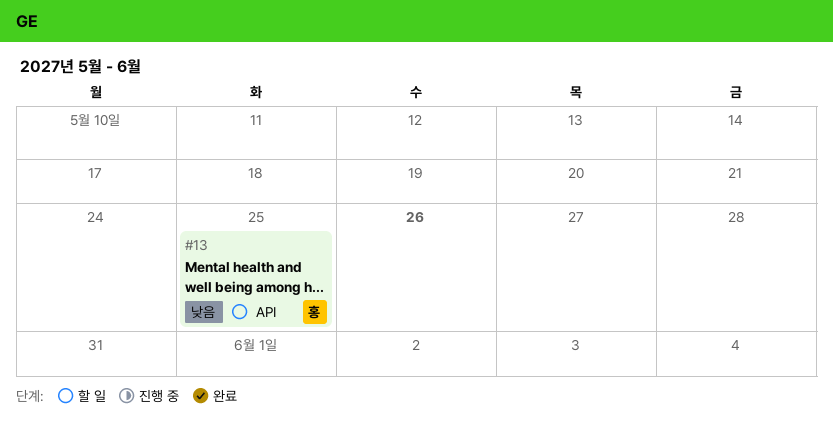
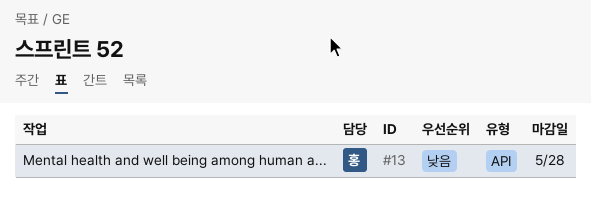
#13, due: May 25 -> May 28

